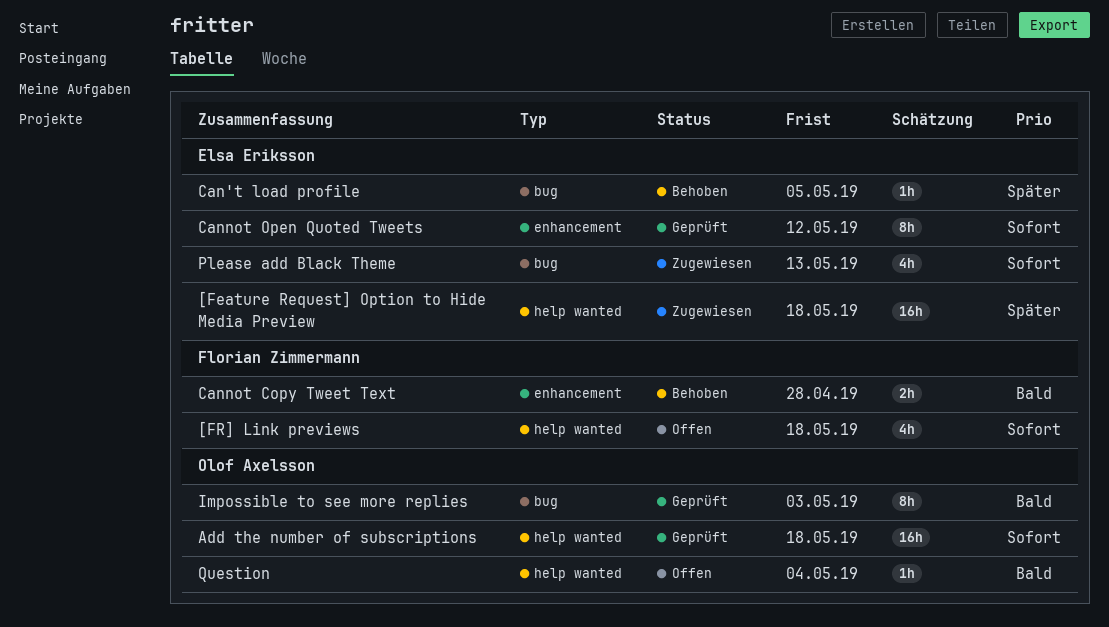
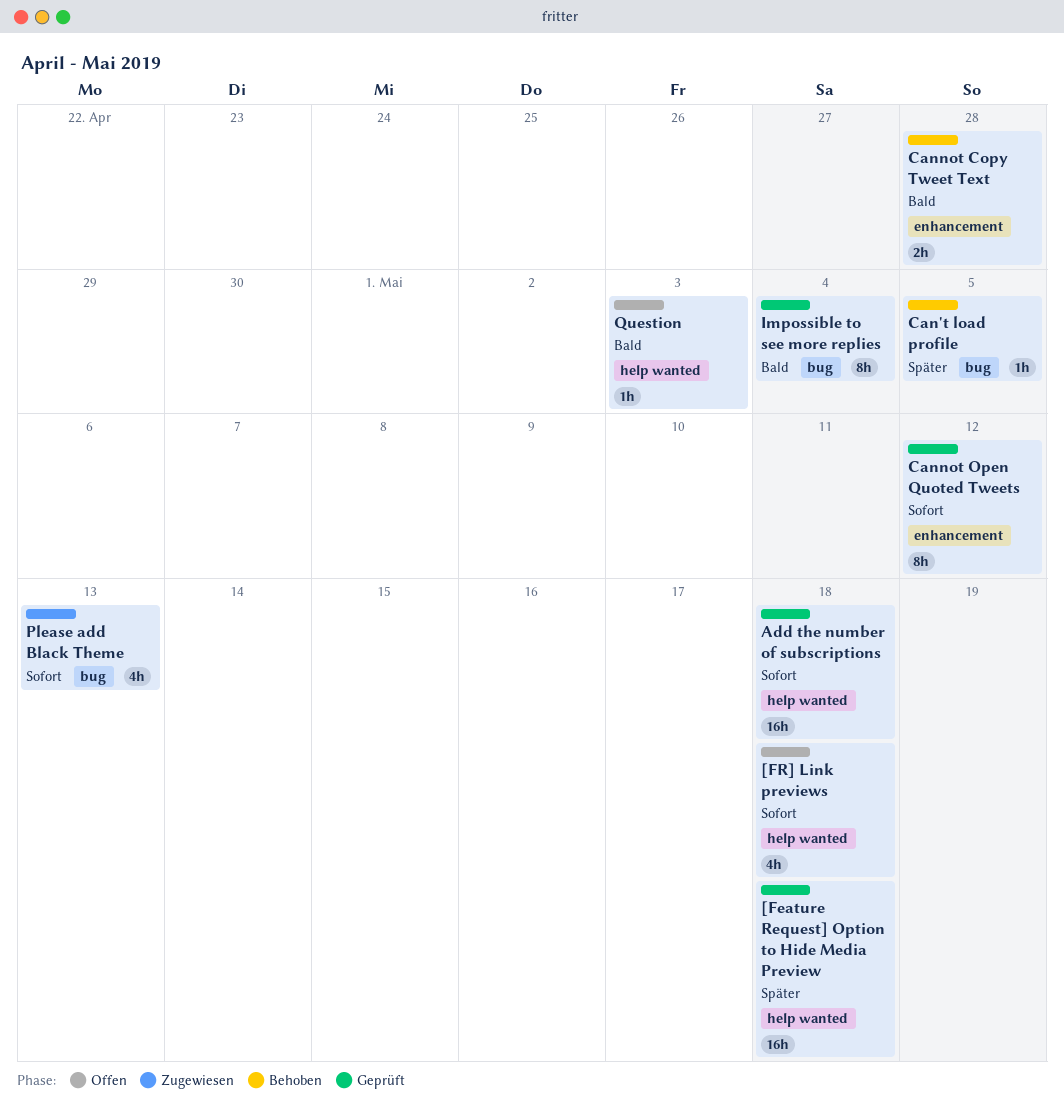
[Feature Request] Option to Hide Media Preview, status: Zugewiesen -> Geprüft
Impossible to see more replies, due: May 3 -> May 4
Question, due: May 4 -> May 3

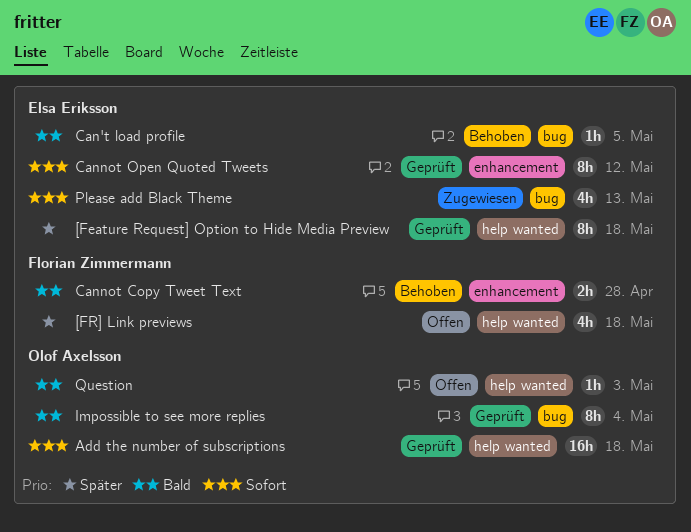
[Feature Request] Option to Hide Media Preview, estimate: 16h -> 8h
[FR] Link previews, priority: Sofort -> Später
Can't load profile, priority: Später -> Bald

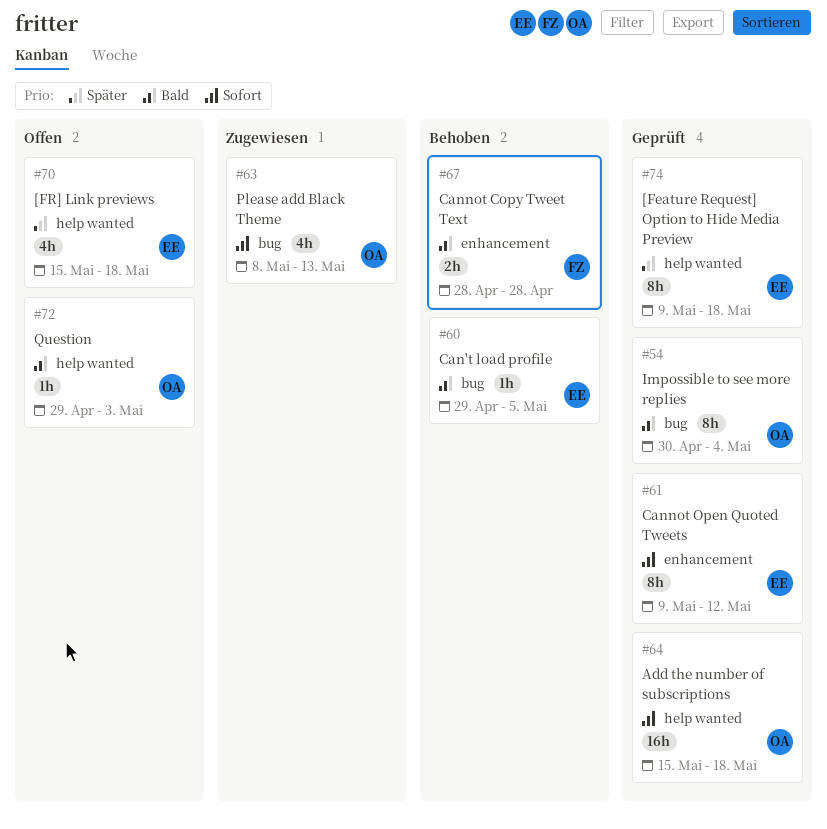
[FR] Link previews, owner: Florian Zimmermann -> Elsa Eriksson
Please add Black Theme, owner: Elsa Eriksson -> Olof Axelsson

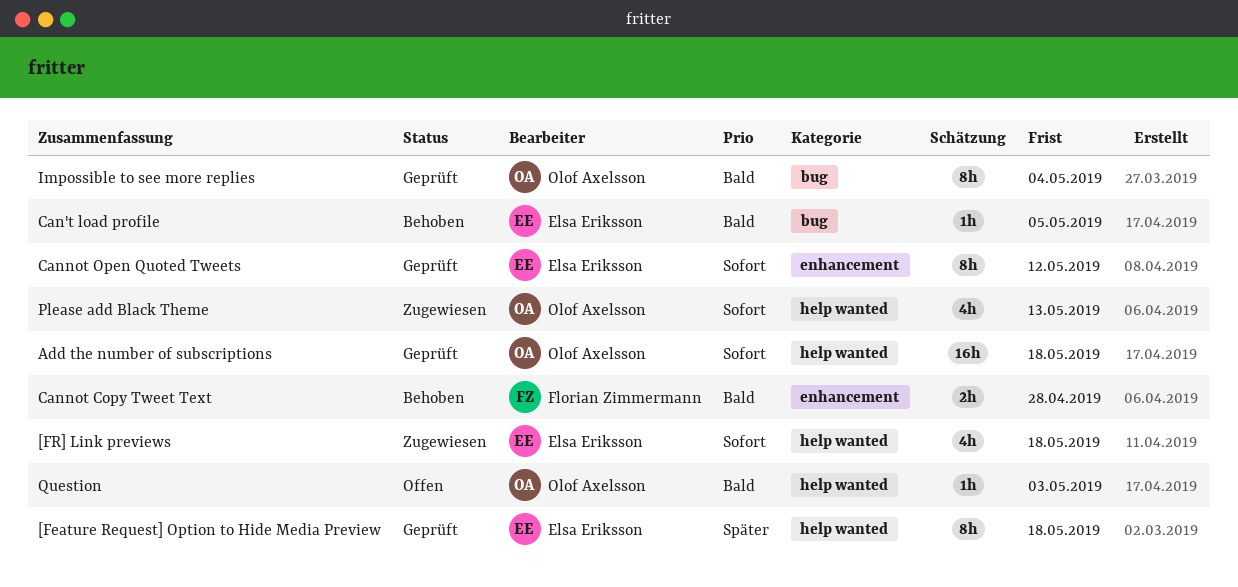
[FR] Link previews, status: Offen -> Zugewiesen
[FR] Link previews, priority: Später -> Sofort
Please add Black Theme, label: bug -> help wanted

